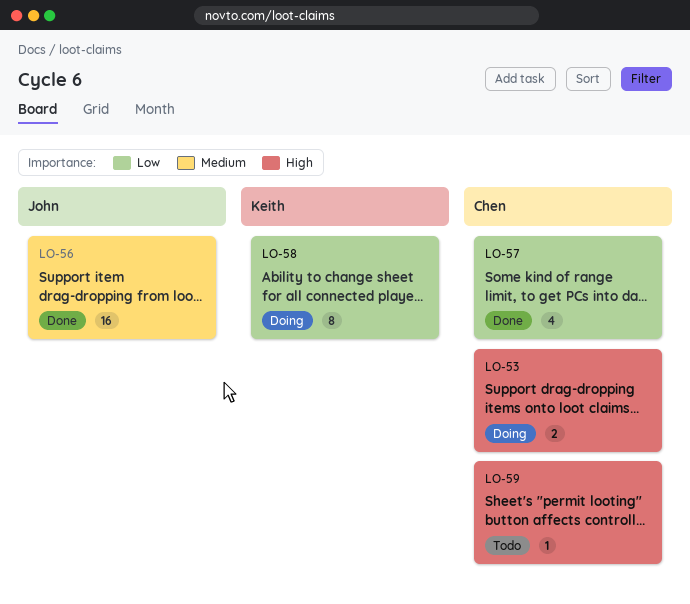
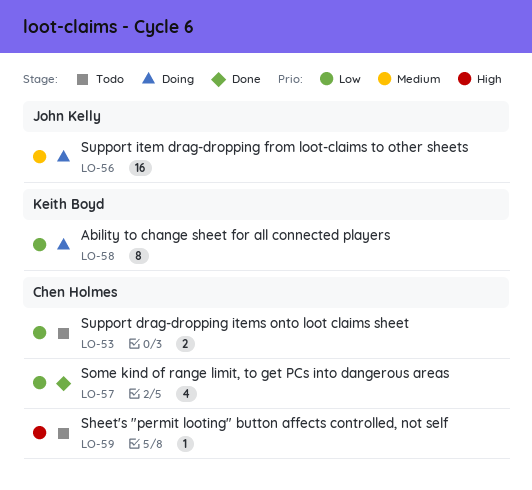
LO-53, status: Doing -> Todo
LO-53, priority: High -> Low
LO-56, status: Done -> Doing

